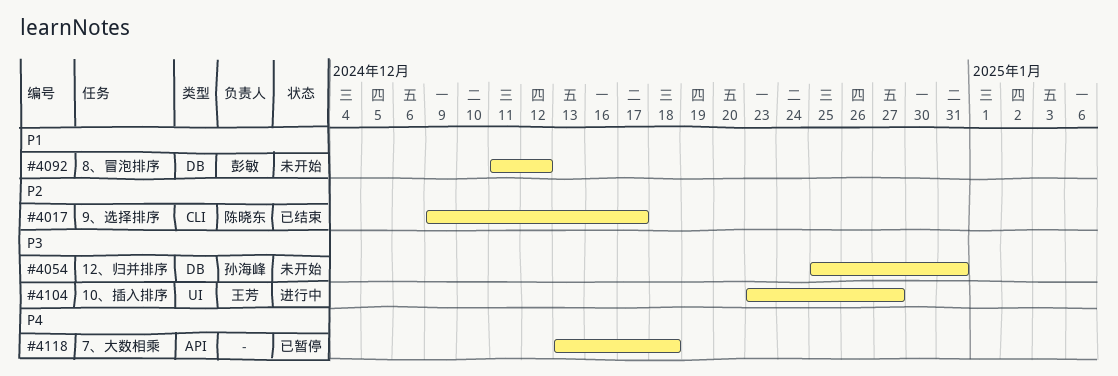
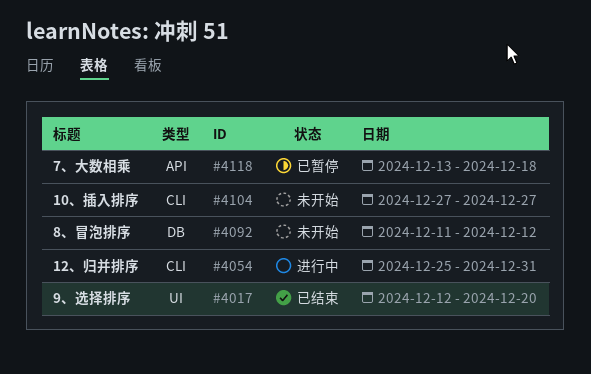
#4017, label: CLI -> UI
#4017, start: Dec 9 -> Dec 12
#4017, due: Dec 17 -> Dec 20
#4054, status: 未开始 -> 进行中
#4054, label: DB -> CLI
#4104, status: 进行中 -> 未开始
#4104, label: UI -> CLI
#4104, start: Dec 23 -> Dec 27

